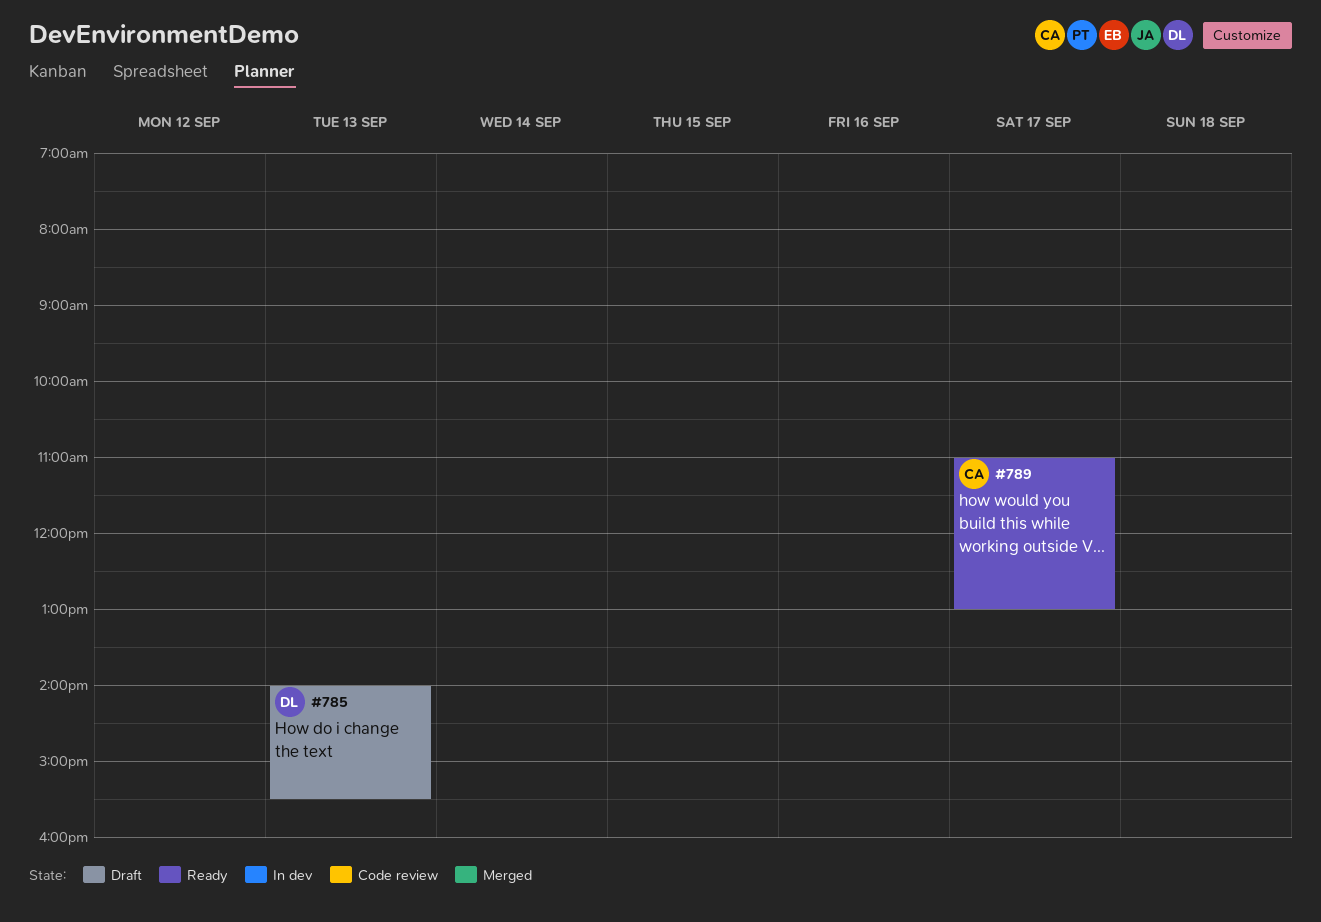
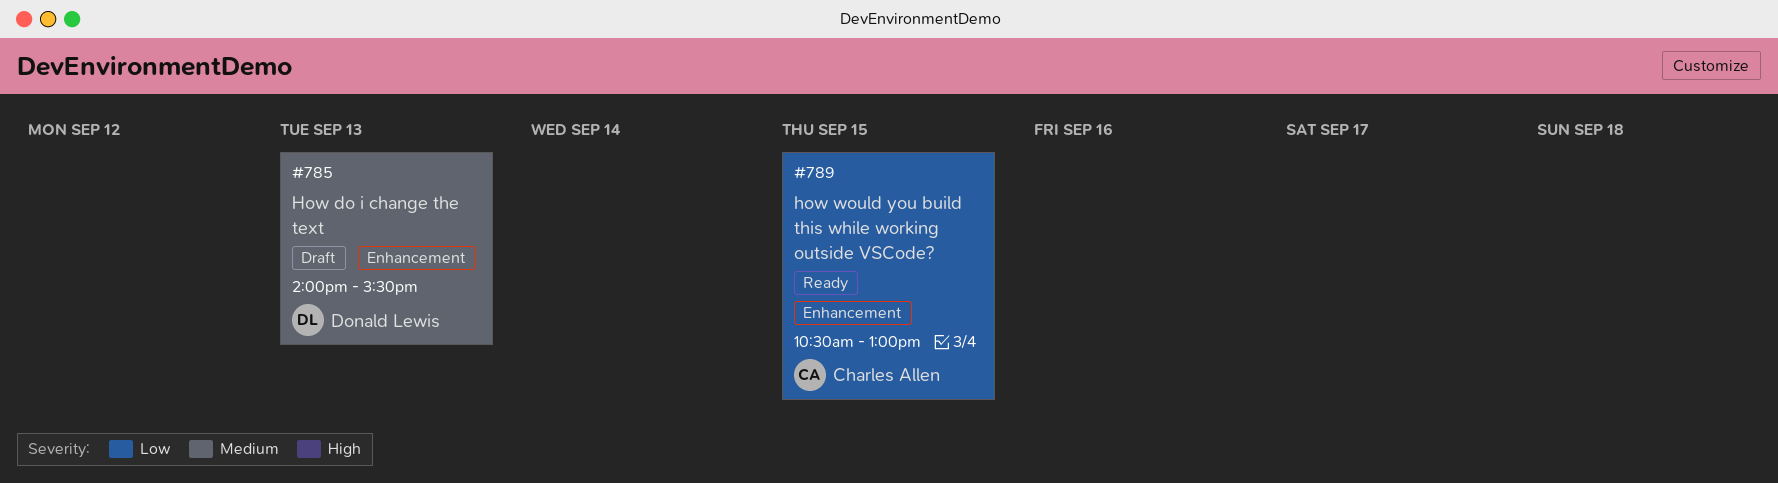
#789, day: Sep 17 -> Sep 15
#789, begins: 11:00 -> 10:30

